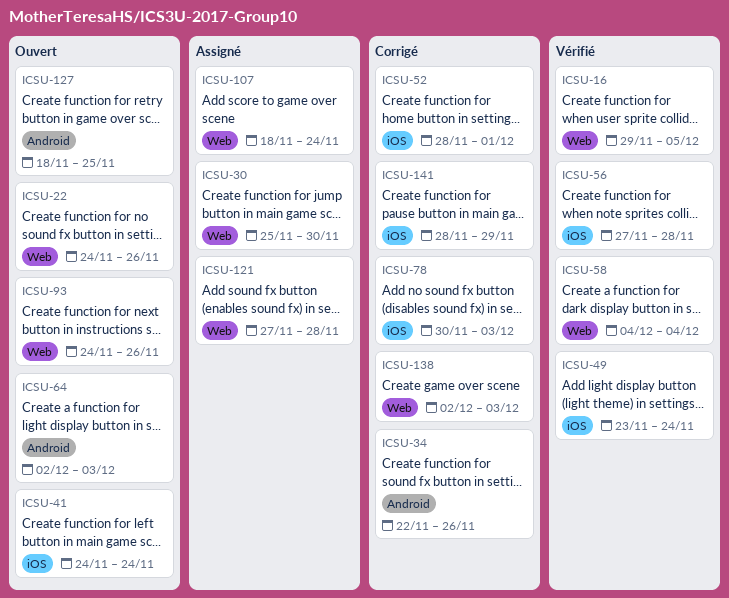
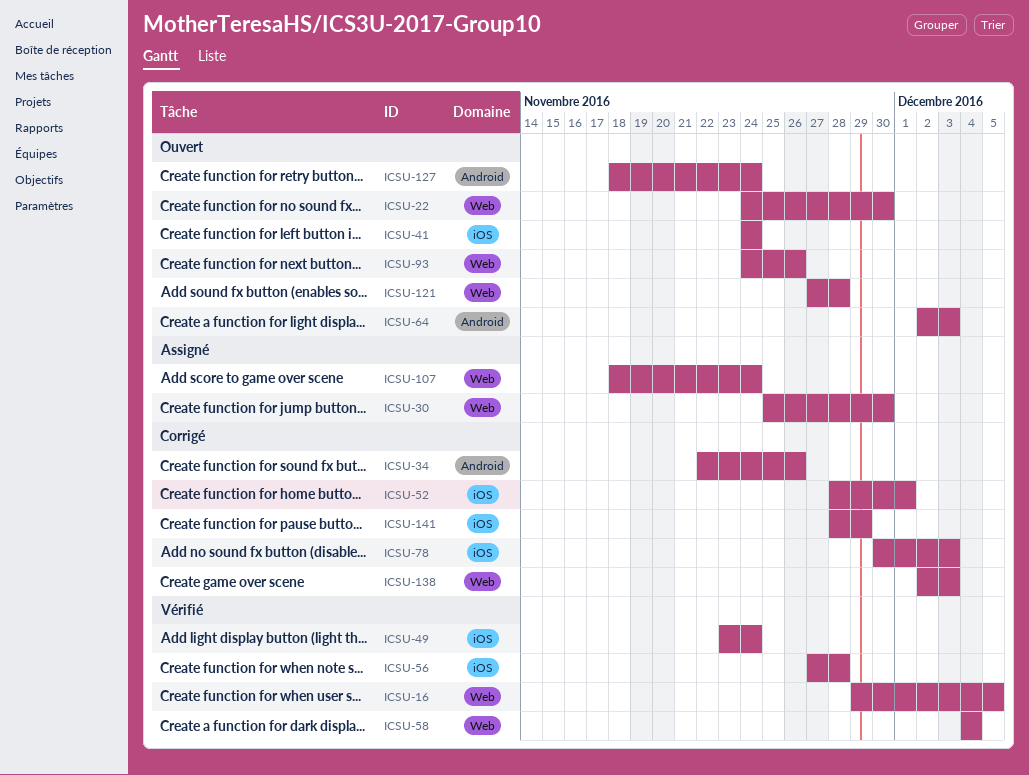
ICSU-22, due: Nov 26 -> Nov 30
ICSU-121, status: Assigné -> Ouvert
ICSU-127, due: Nov 25 -> Nov 24

